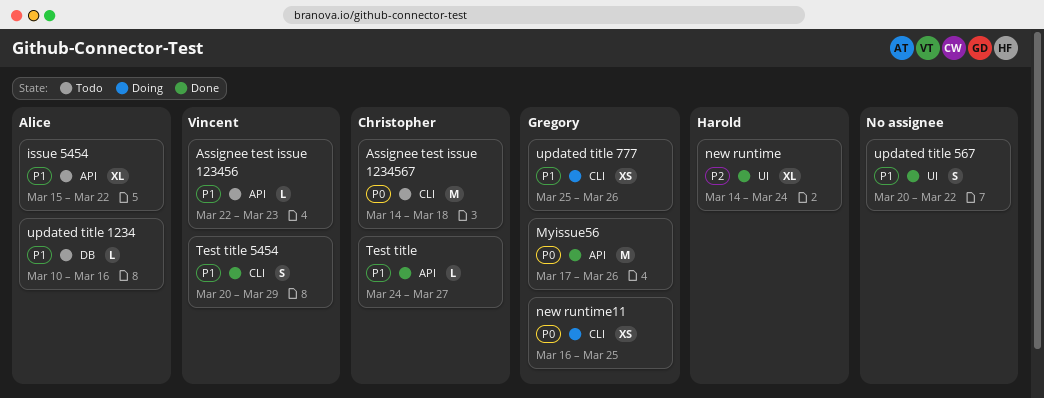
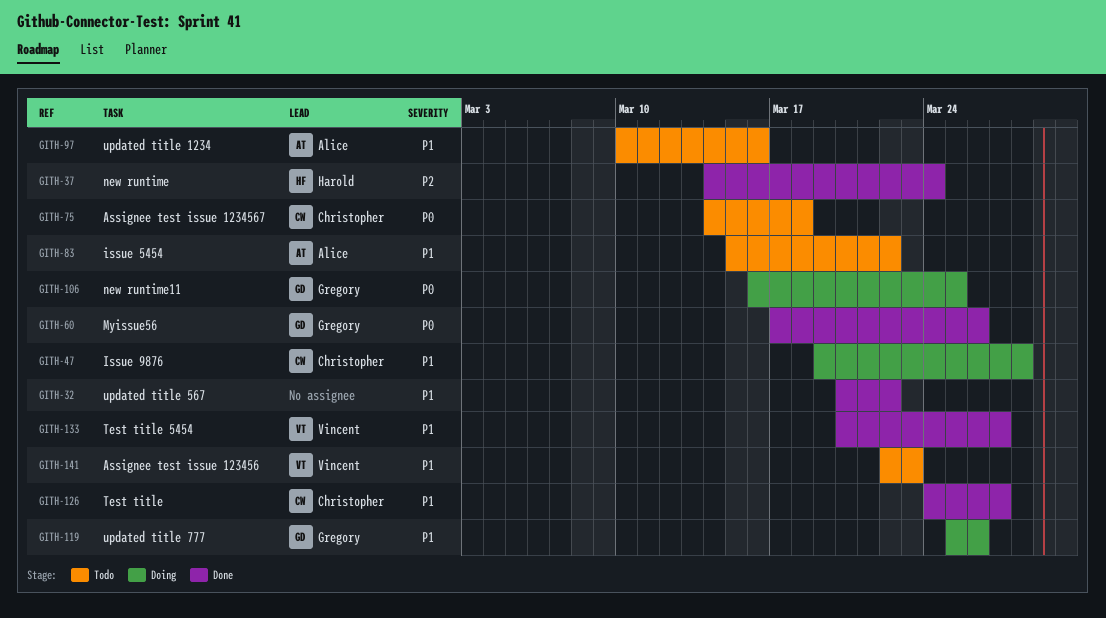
Issue 9876: none -> present
Test title 5454, due: Mar 29 -> Mar 27

